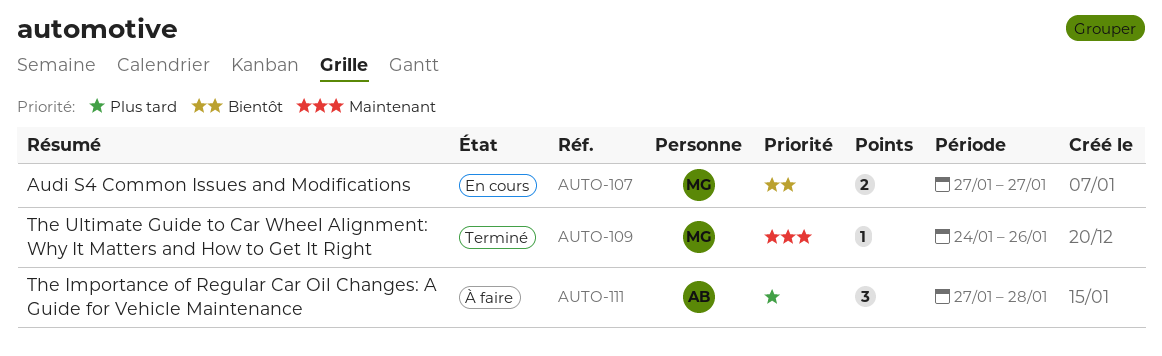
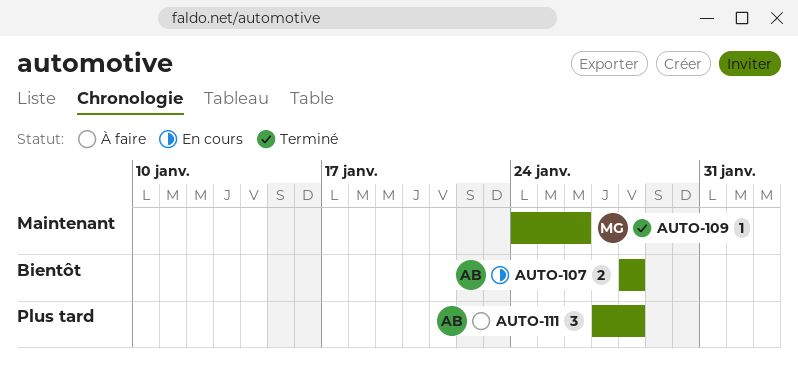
AUTO-107, owner: MG -> AB
AUTO-107, start: Jan 27 -> Jan 28
AUTO-107, due: Jan 27 -> Jan 28

